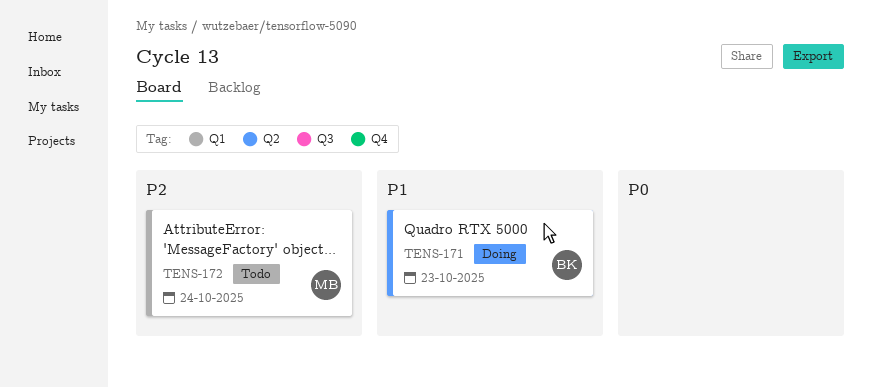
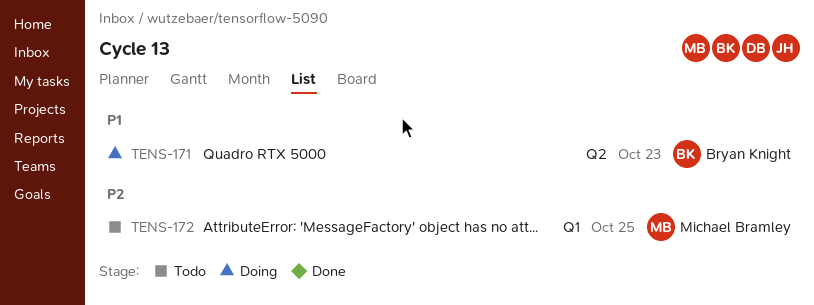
TENS-172, due: Oct 24 -> Oct 25

